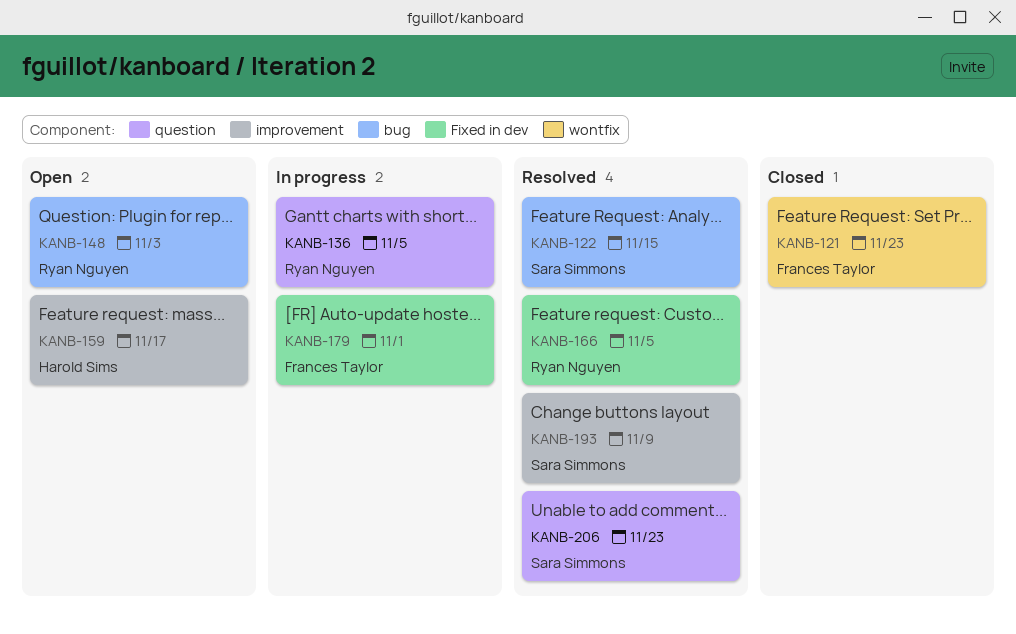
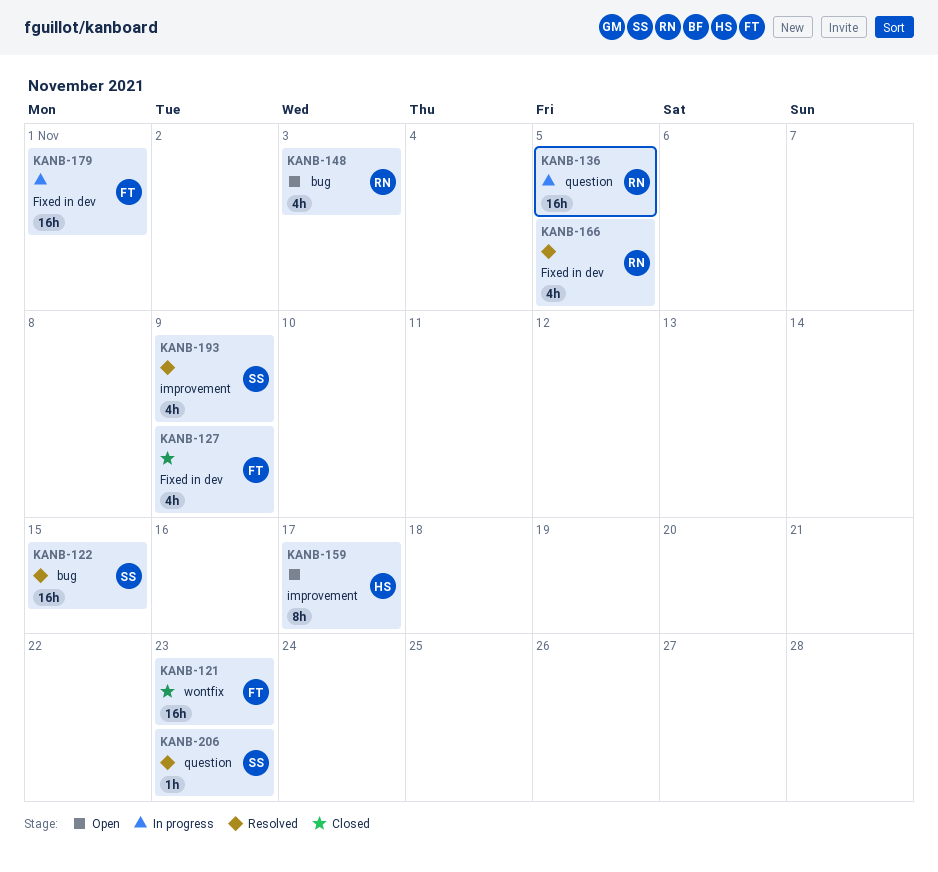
KANB-127: none -> present

